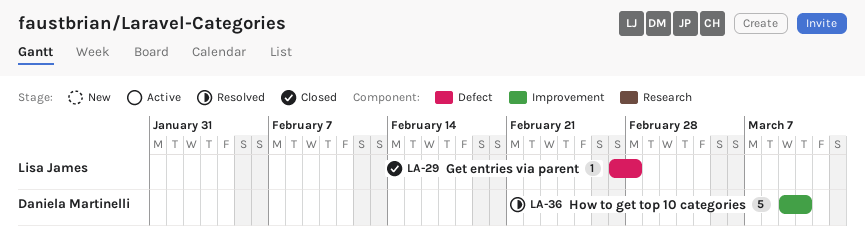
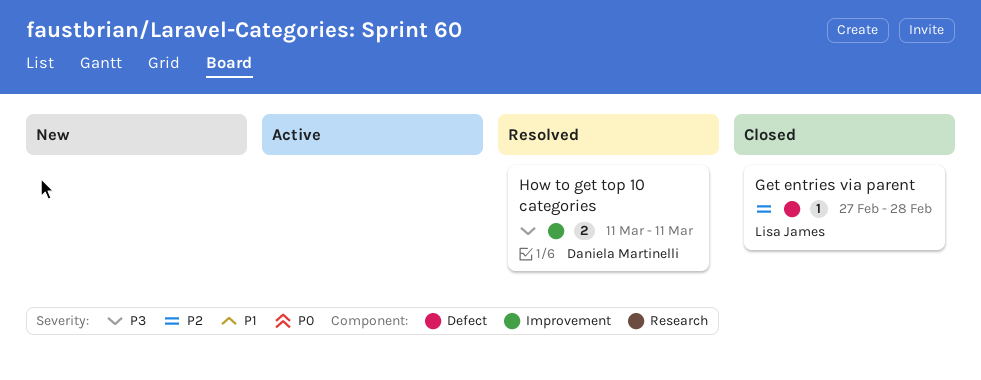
How to get top 10 categories, estimate: 5 -> 2
How to get top 10 categories, start: Mar 9 -> Mar 11
How to get top 10 categories, due: Mar 10 -> Mar 11

